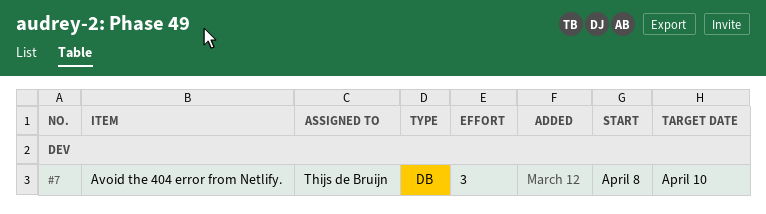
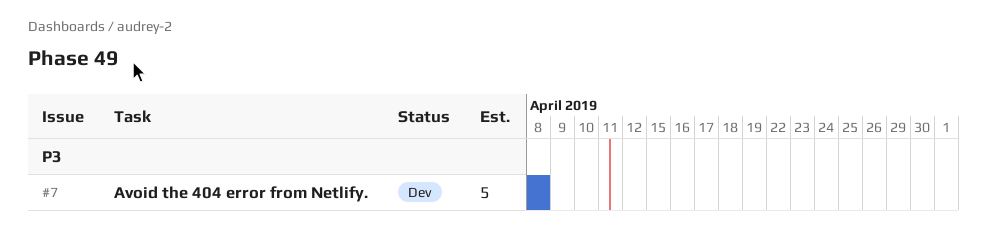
#7, estimate: 3 -> 5
#7, due: Apr 10 -> Apr 8

